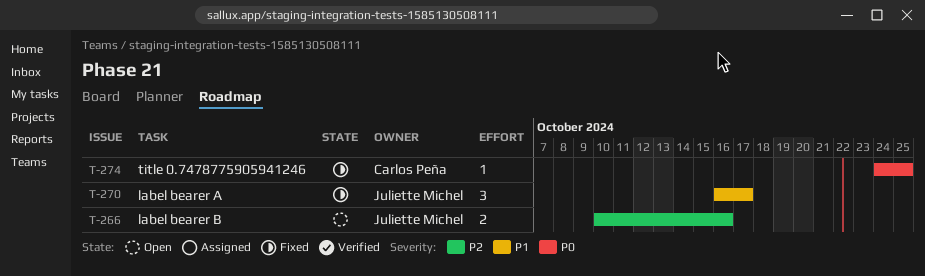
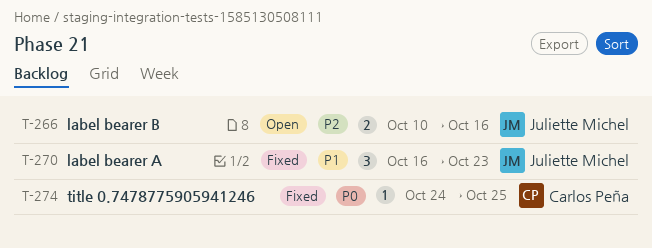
T-270, due: Oct 17 -> Oct 23

